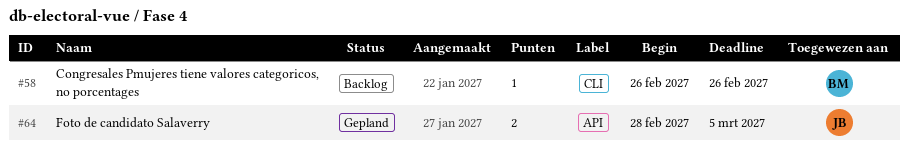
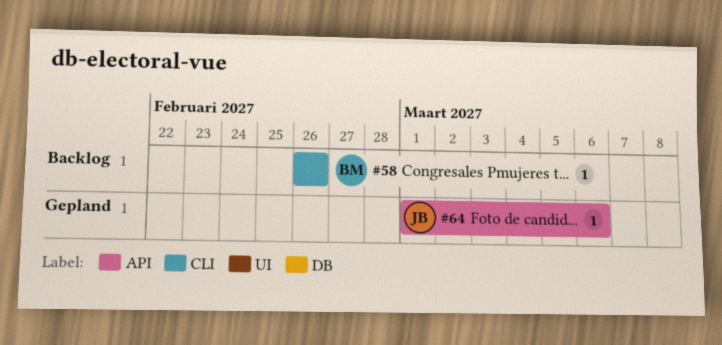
#64, estimate: 2 -> 1
#64, start: Feb 28 -> Mar 1
#64, due: Mar 5 -> Mar 6

